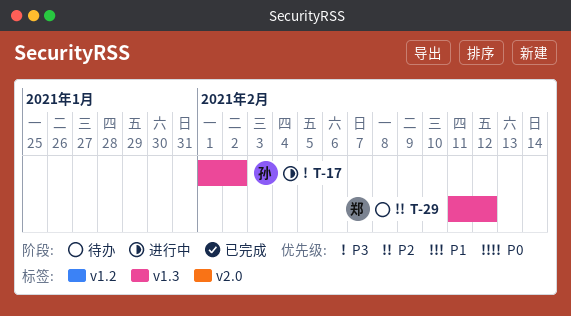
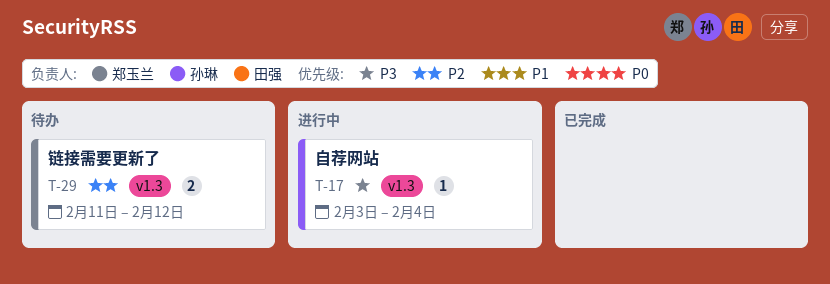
T-17, start: Feb 1 -> Feb 3
T-17, due: Feb 2 -> Feb 4

